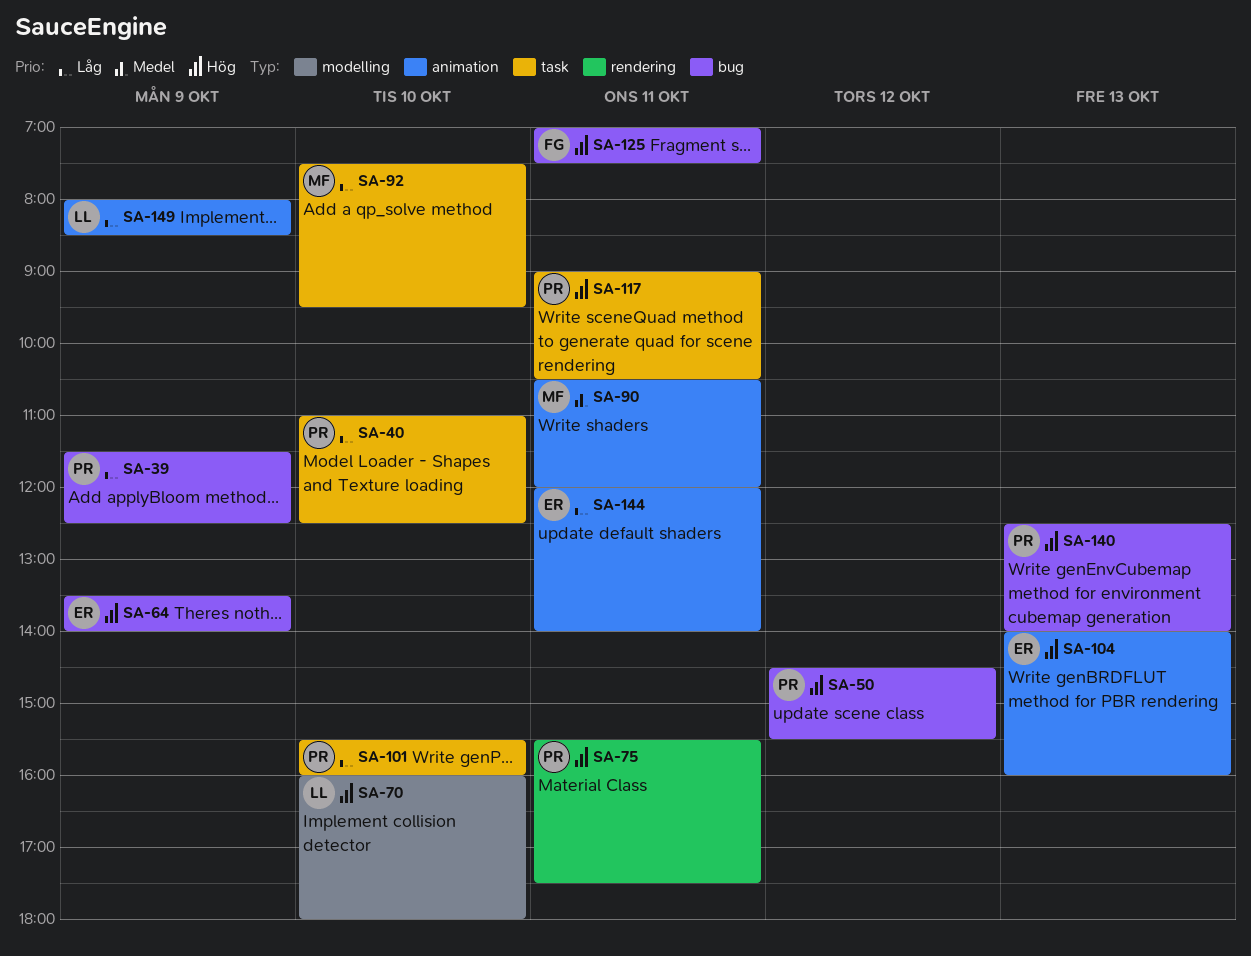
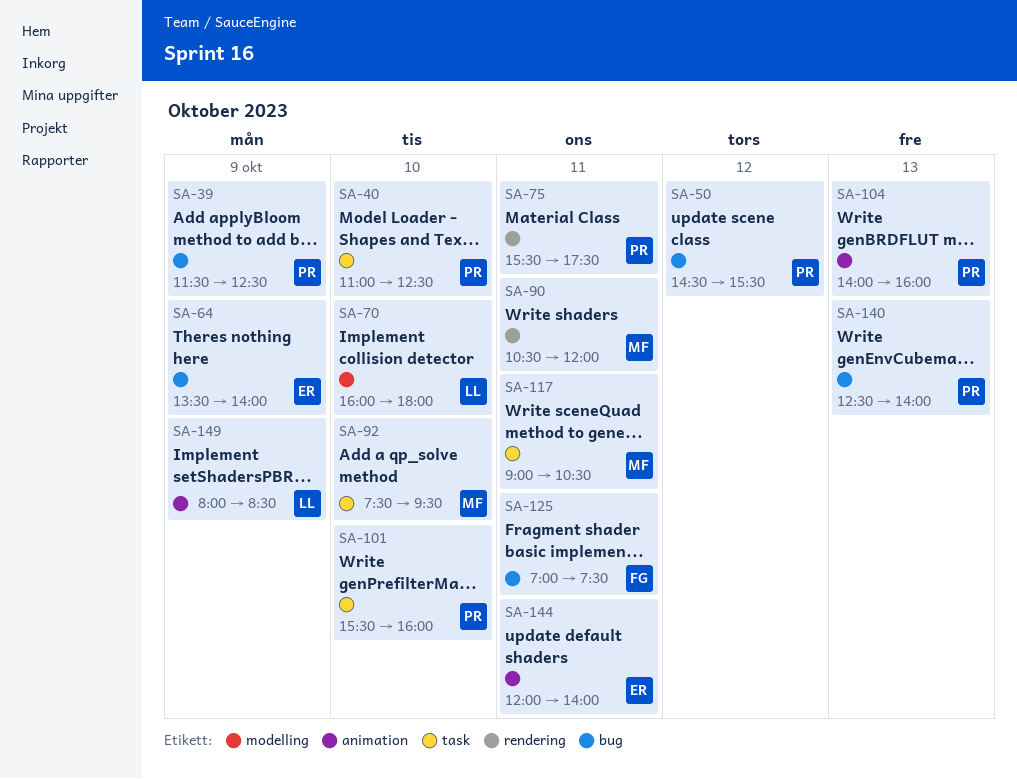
SA-90, label: animation -> rendering
SA-104, owner: ER -> PR
SA-117, owner: PR -> MF

